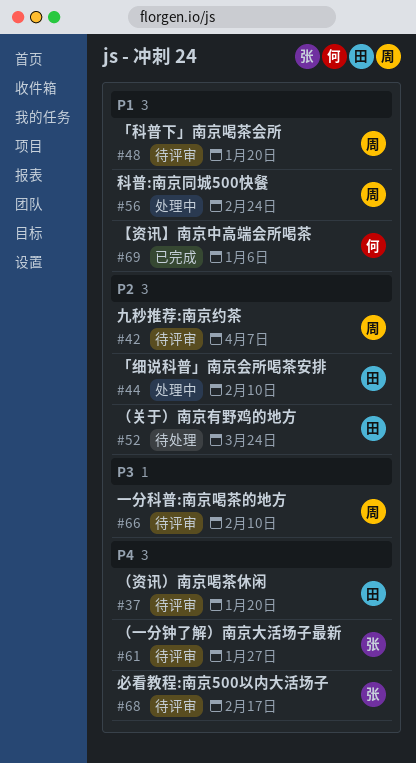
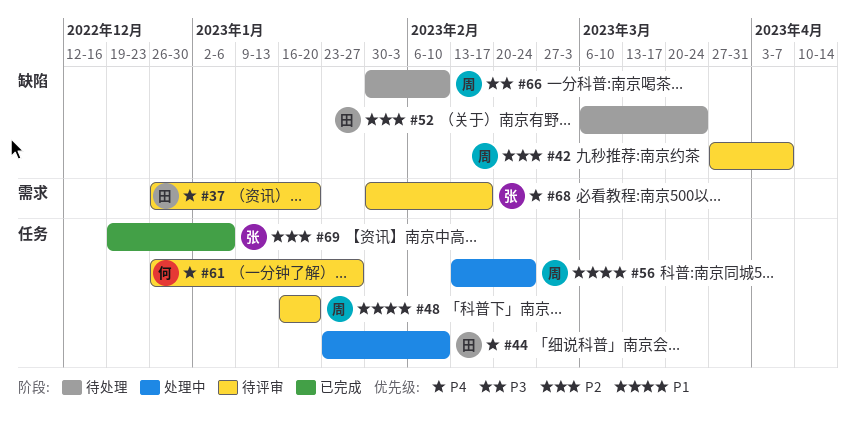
#44, priority: P2 -> P4
#61, owner: 张 -> 何
#66, status: 待评审 -> 待处理
#69, owner: 何 -> 张
#69, priority: P1 -> P2

